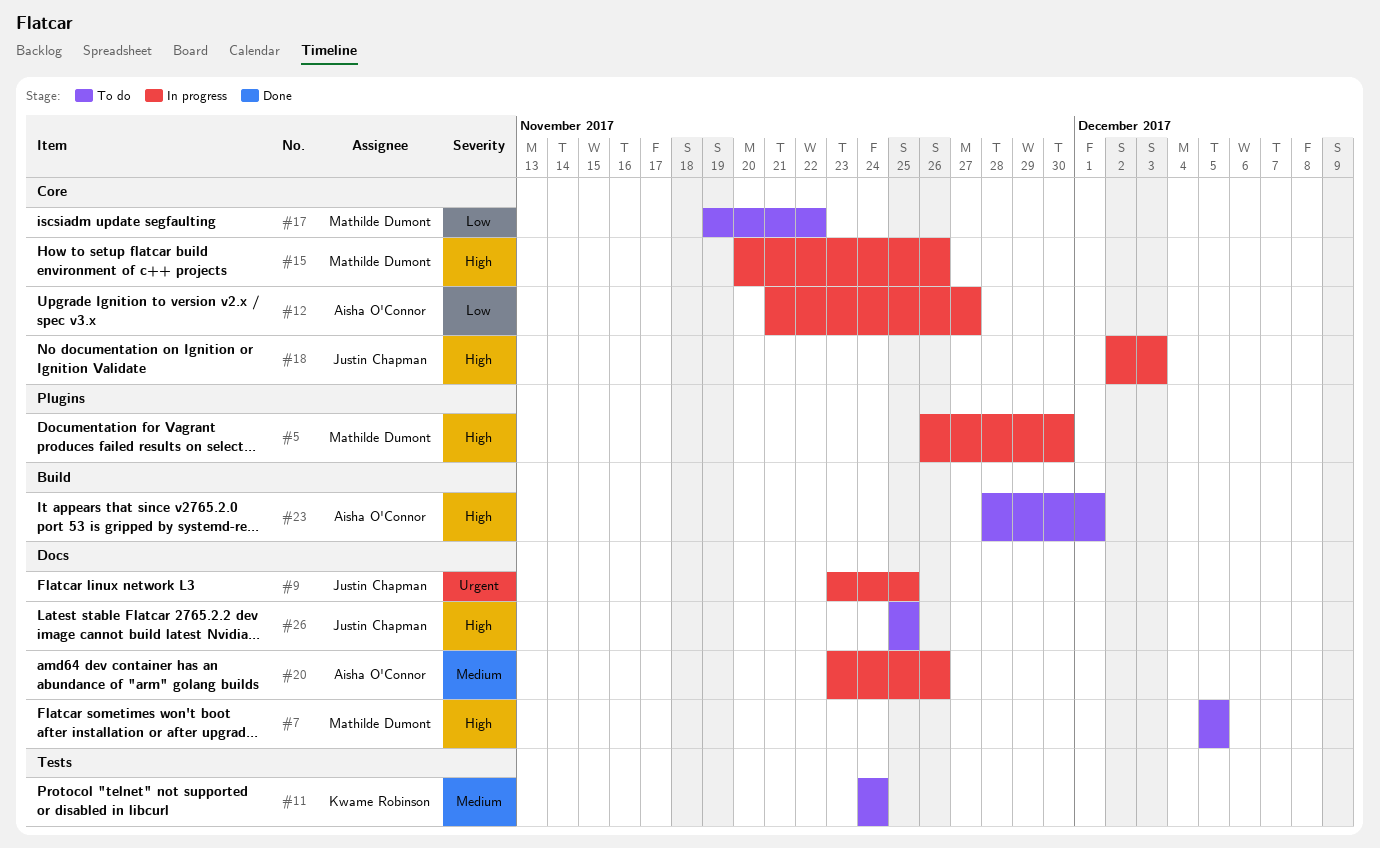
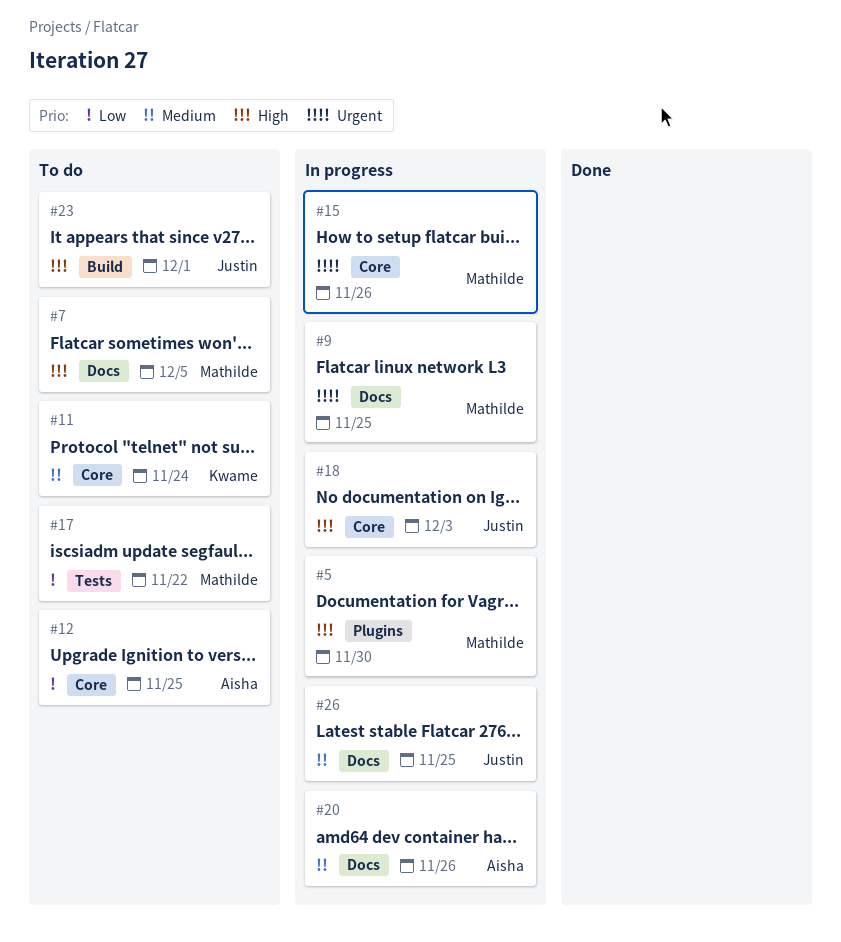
#9, owner: Justin Chapman -> Mathilde Dumont
#11, label: Tests -> Core
#12, status: In progress -> To do
#12, due: Nov 27 -> Nov 25
#15, priority: High -> Urgent
#17, label: Core -> Tests
#23, owner: Aisha O'Connor -> Justin Chapman
#26, status: To do -> In progress
#26, priority: High -> Medium

